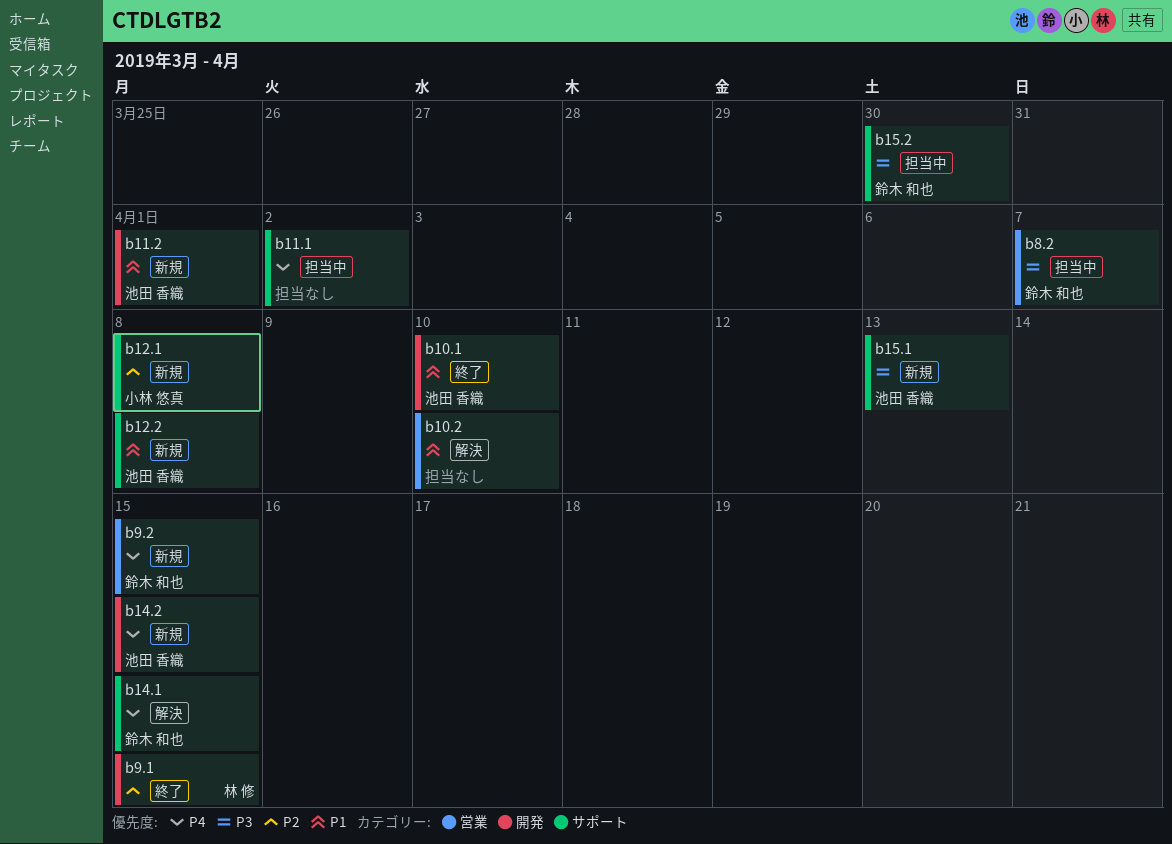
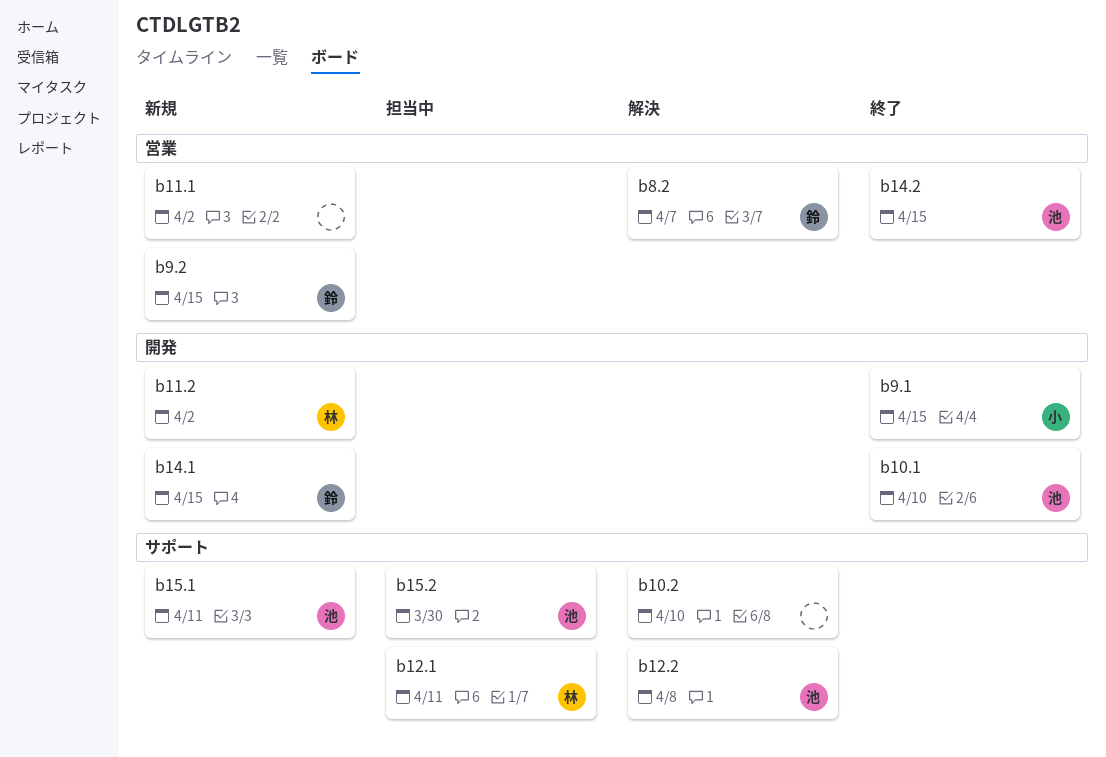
b10.2, label: 営業 -> サポート
b11.1, status: 担当中 -> 新規
b11.1, label: サポート -> 営業
b11.2, owner: 池田 香織 -> 林 修
b11.2, due: Apr 1 -> Apr 2
b12.1, status: 新規 -> 担当中
b12.1, owner: 小林 悠真 -> 林 修
b12.1, due: Apr 8 -> Apr 11
b12.2, status: 新規 -> 解決
b14.1, status: 解決 -> 新規
b14.1, label: サポート -> 開発
b14.2, status: 新規 -> 終了
b14.2, label: 開発 -> 営業
b15.1, due: Apr 13 -> Apr 11
b15.2, owner: 鈴木 和也 -> 池田 香織
b8.2, status: 担当中 -> 解決
b9.1, owner: 林 修 -> 小林 悠真

